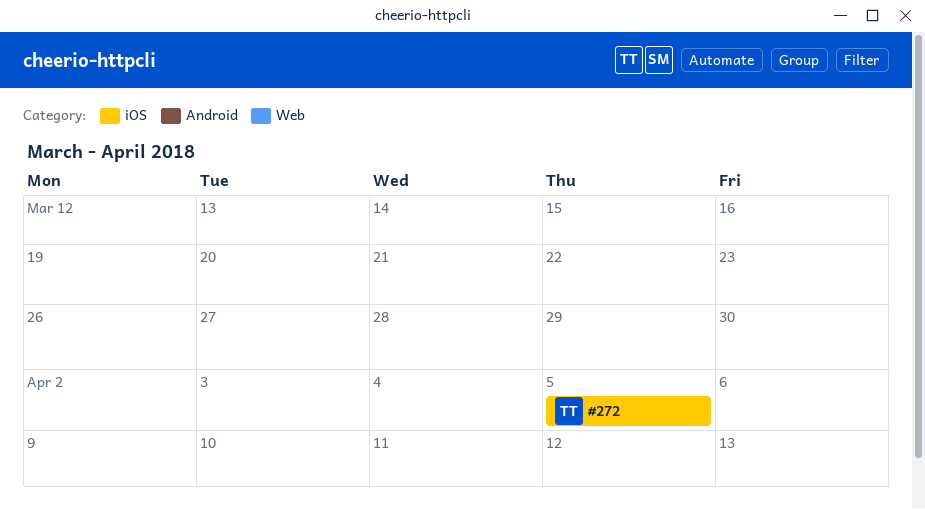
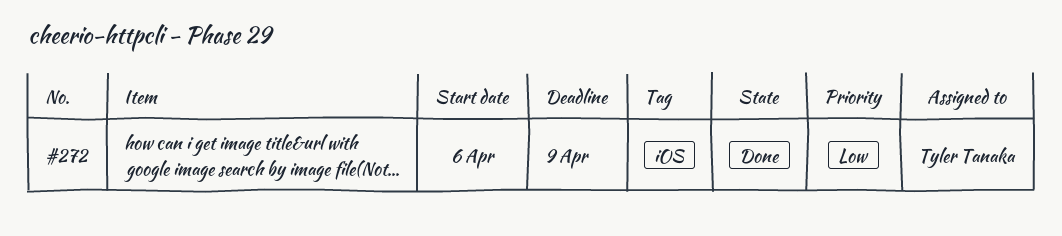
#272, start: Apr 5 -> Apr 6
#272, due: Apr 5 -> Apr 9

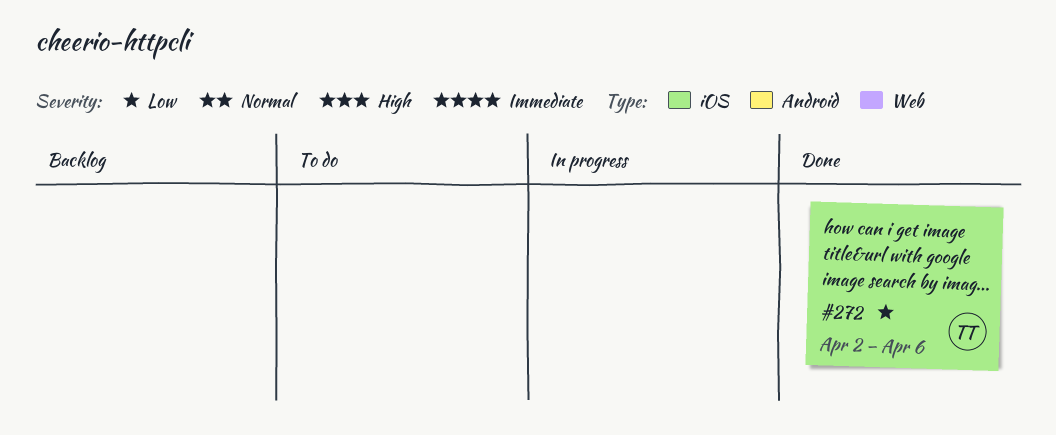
#272, start: Apr 6 -> Apr 2
#272, due: Apr 9 -> Apr 6

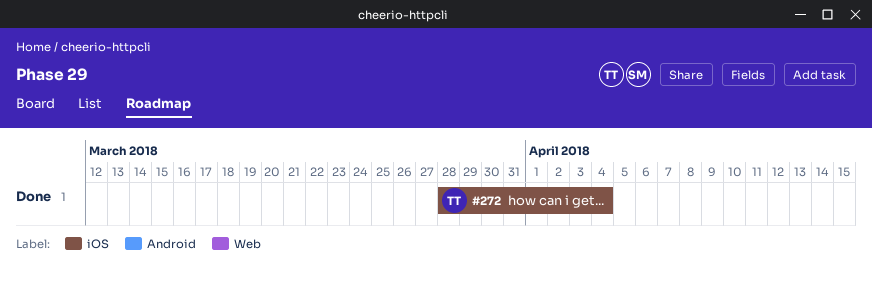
#272, start: Apr 2 -> Mar 28
#272, due: Apr 6 -> Apr 4

